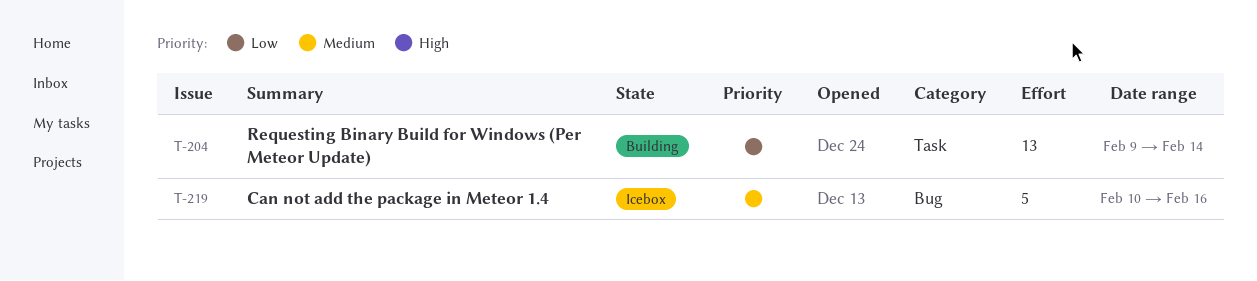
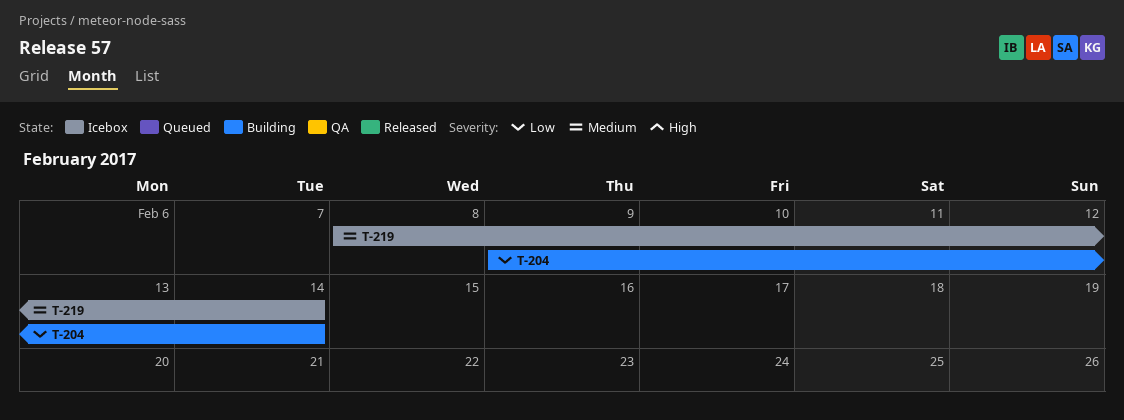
T-219, start: Feb 10 -> Feb 8
T-219, due: Feb 16 -> Feb 14

